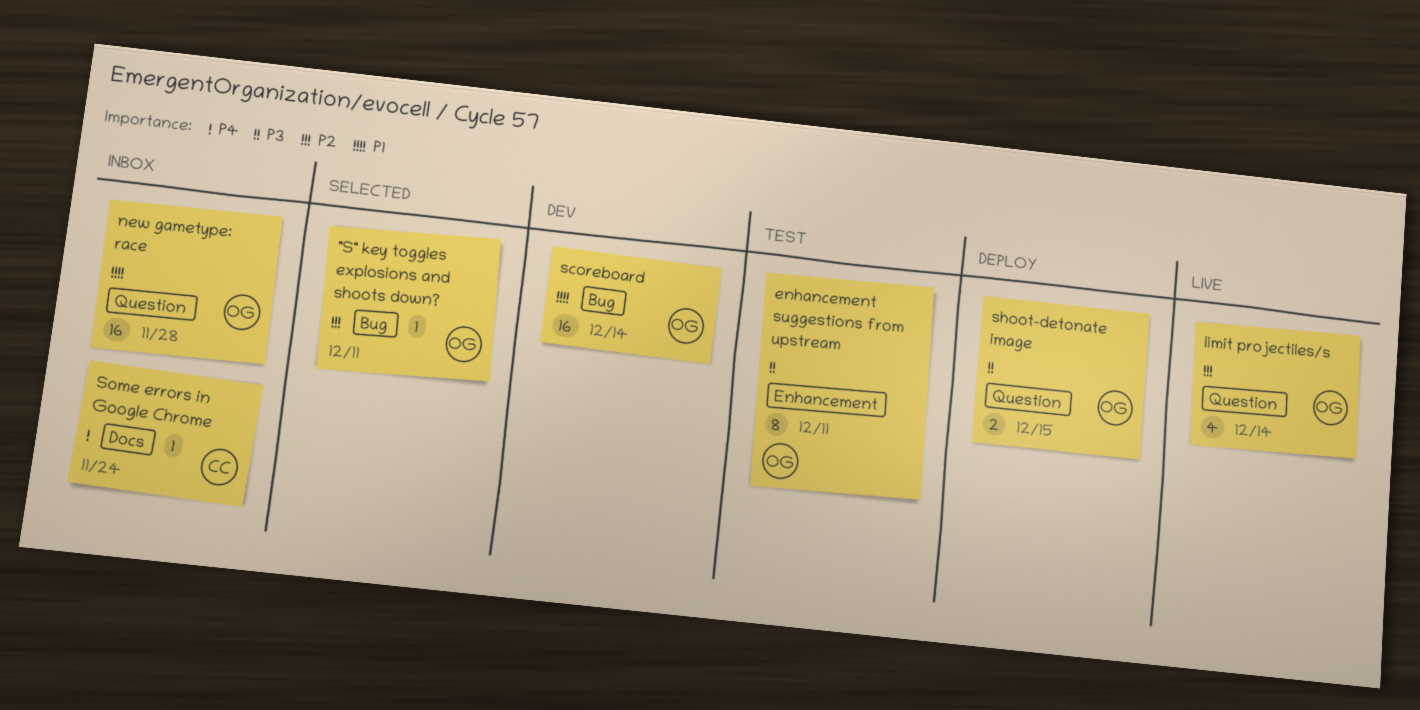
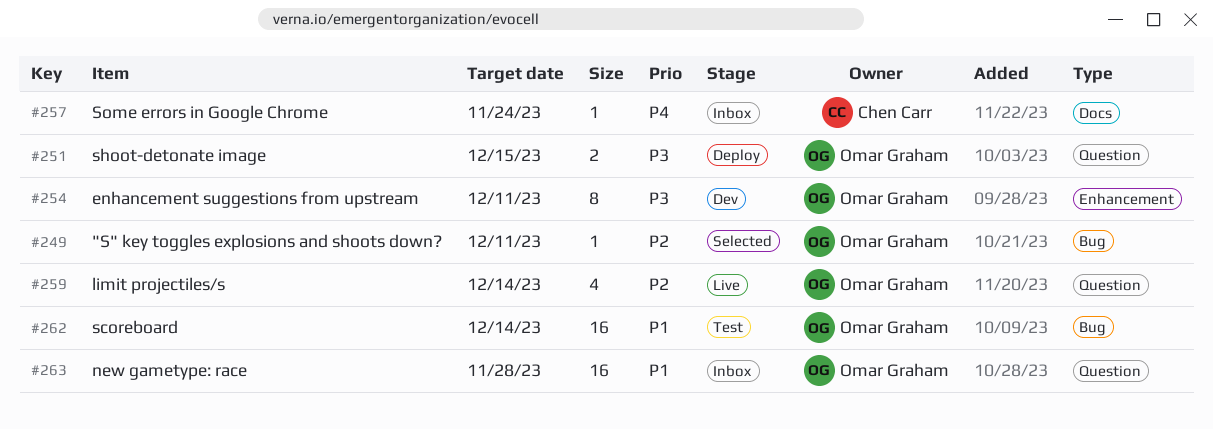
enhancement suggestions from upstream, status: Test -> Dev
scoreboard, status: Dev -> Test

